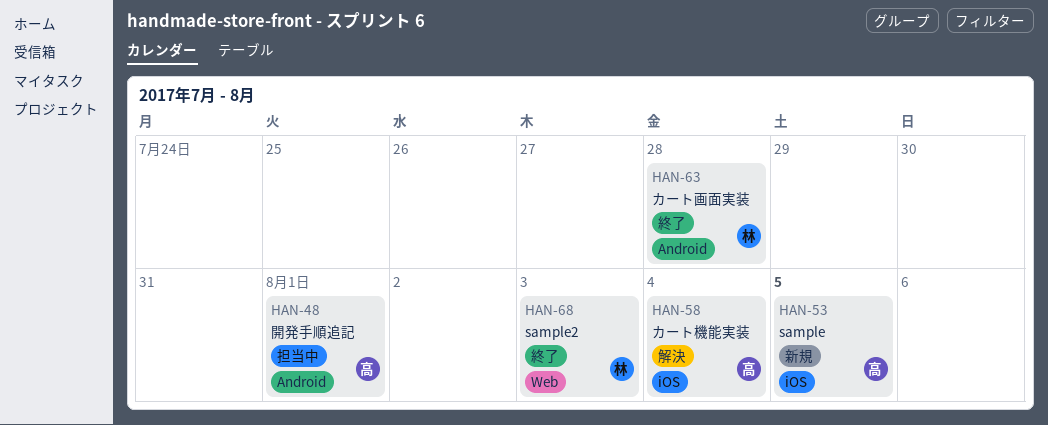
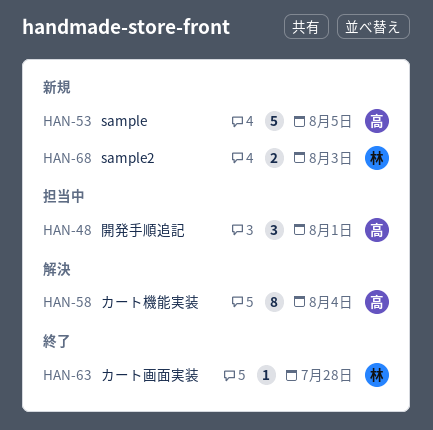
HAN-68, status: 終了 -> 新規

